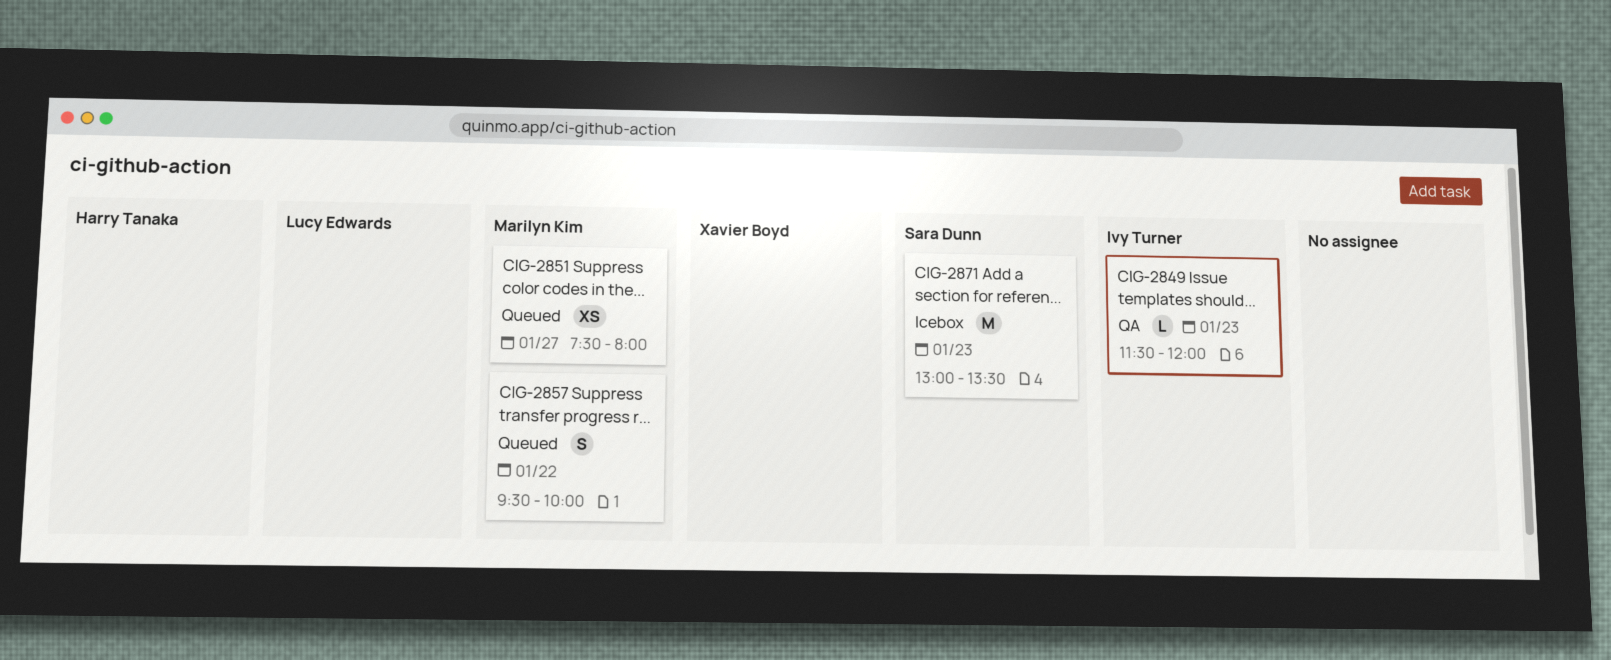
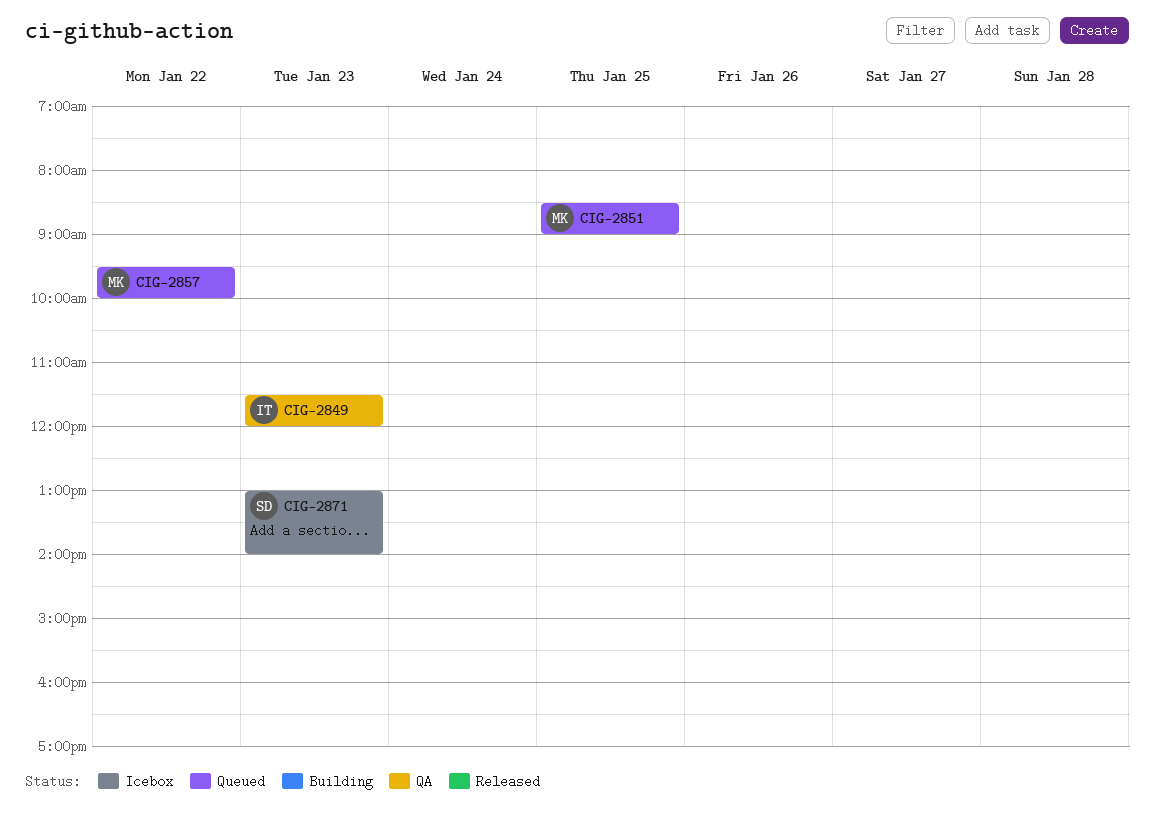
CIG-2851, day: Jan 27 -> Jan 25
CIG-2851, begins: 07:30 -> 08:30
CIG-2851, ends: 08:00 -> 09:00
CIG-2871, ends: 13:30 -> 14:00

